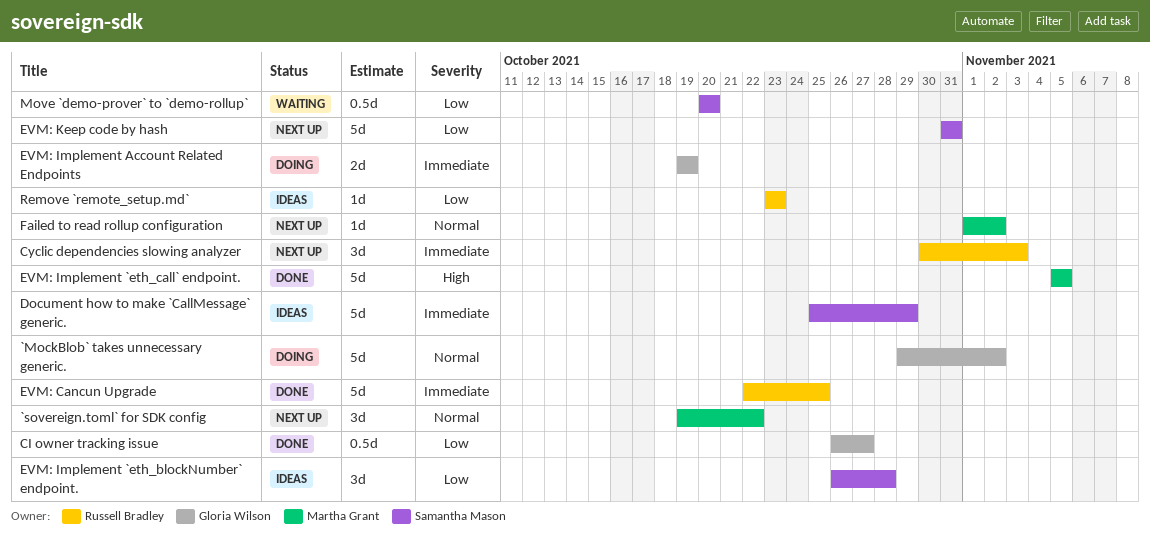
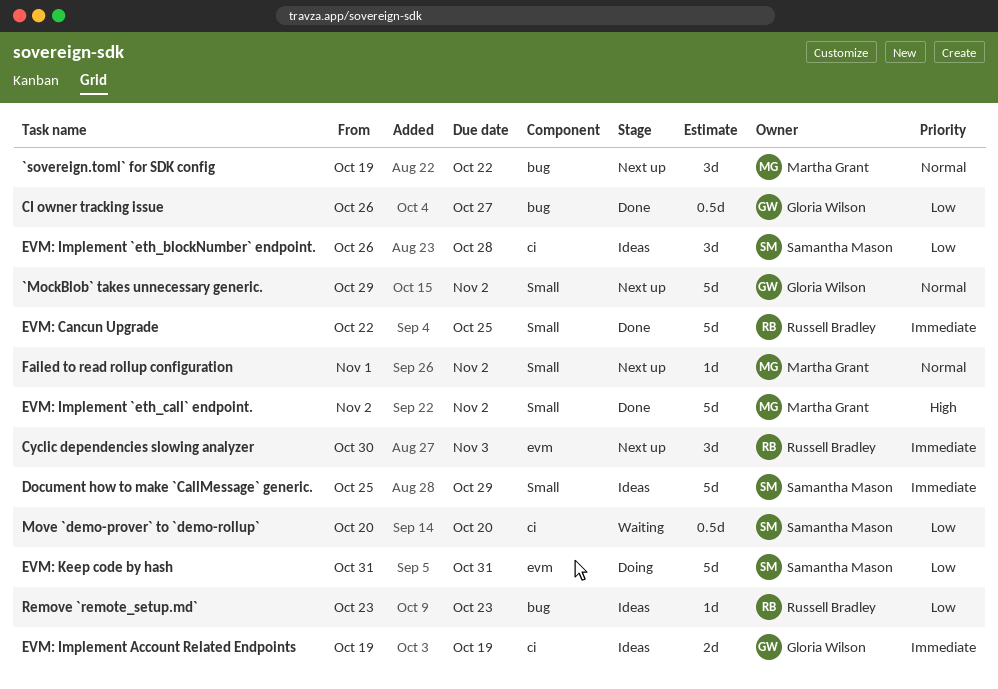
`MockBlob` takes unnecessary generic., status: Doing -> Next up
EVM: Implement `eth_call` endpoint., start: Nov 5 -> Nov 2
EVM: Implement `eth_call` endpoint., due: Nov 5 -> Nov 2
EVM: Implement Account Related Endpoints, status: Doing -> Ideas
EVM: Keep code by hash, status: Next up -> Doing

